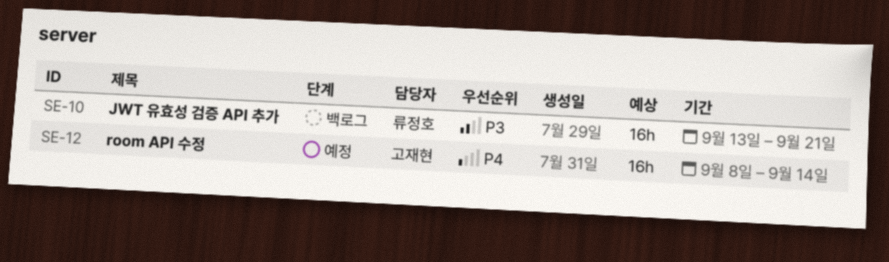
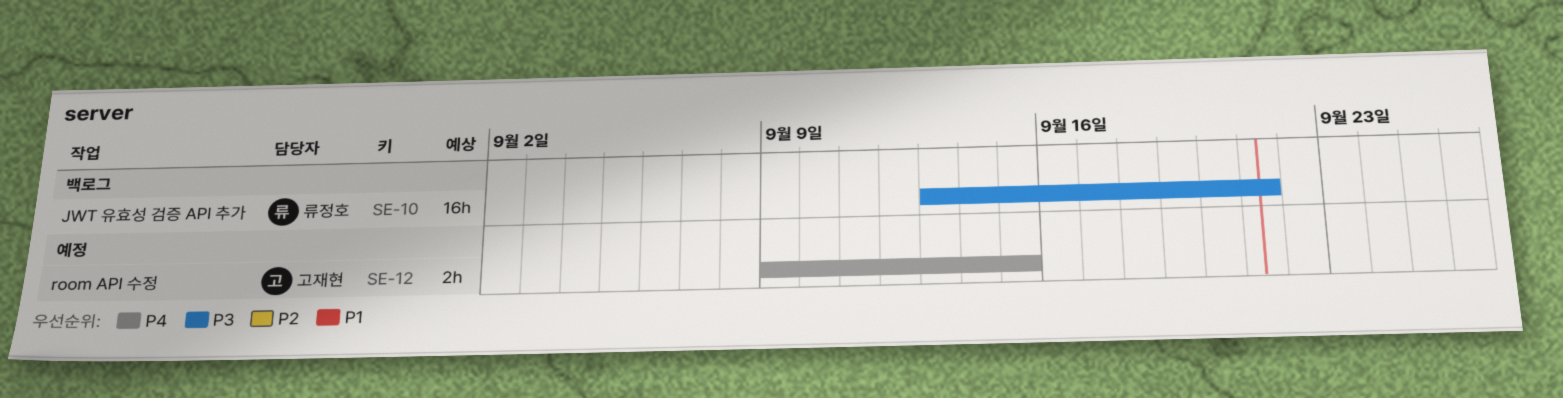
SE-12, estimate: 16h -> 2h
SE-12, start: Sep 8 -> Sep 9
SE-12, due: Sep 14 -> Sep 15

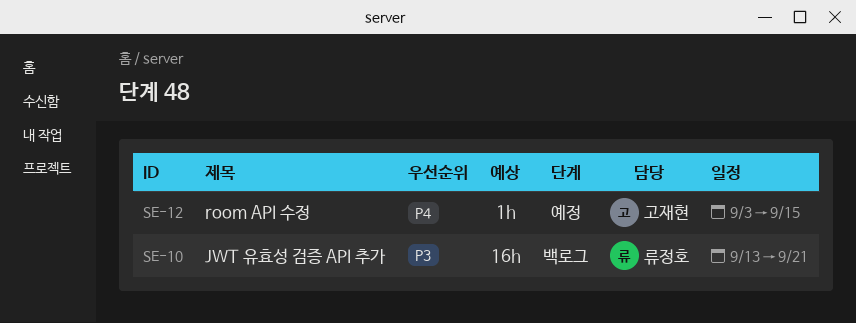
SE-12, estimate: 2h -> 1h
SE-12, start: Sep 9 -> Sep 3

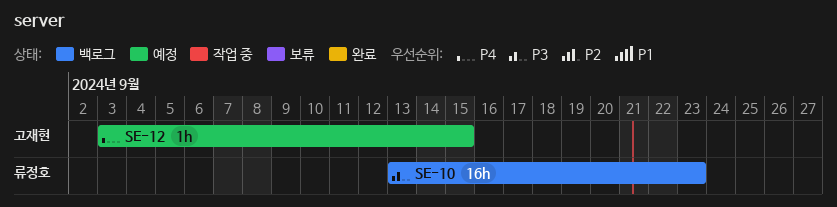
SE-10, due: Sep 21 -> Sep 23

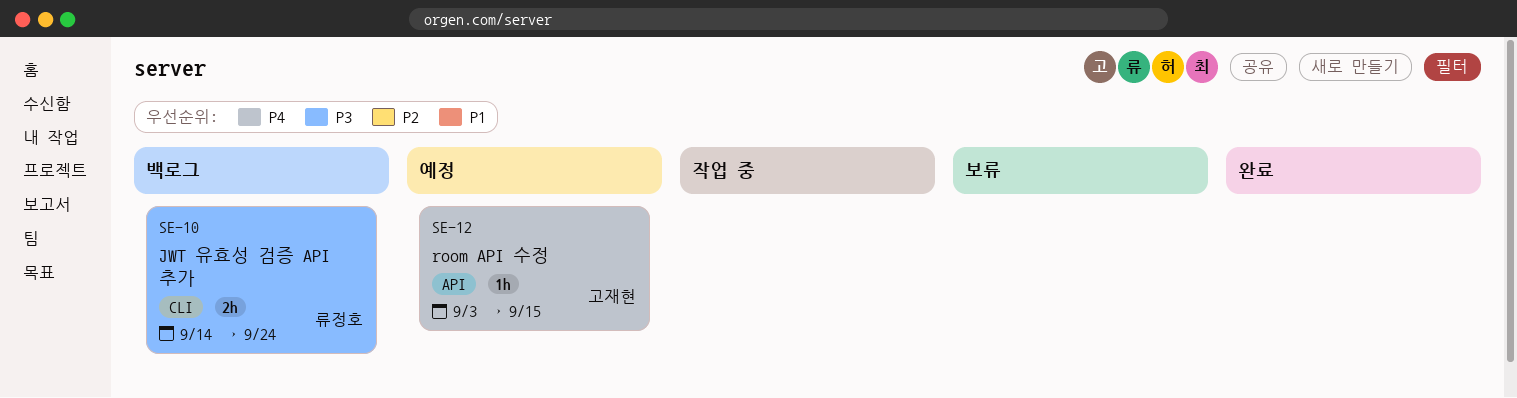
SE-10, estimate: 16h -> 2h
SE-10, start: Sep 13 -> Sep 14
SE-10, due: Sep 23 -> Sep 24

